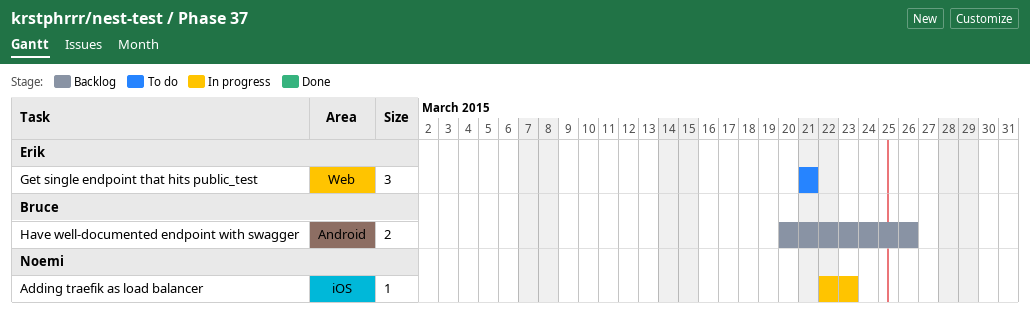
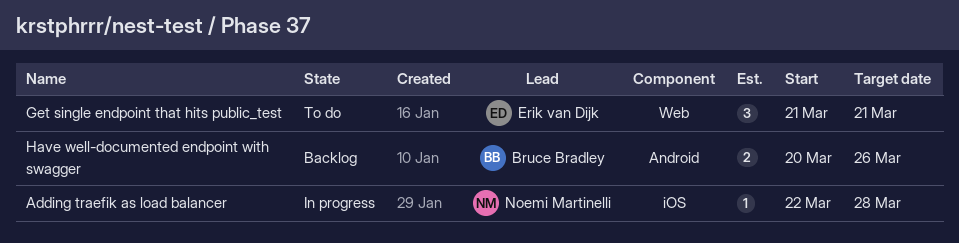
Adding traefik as load balancer, due: Mar 23 -> Mar 28

